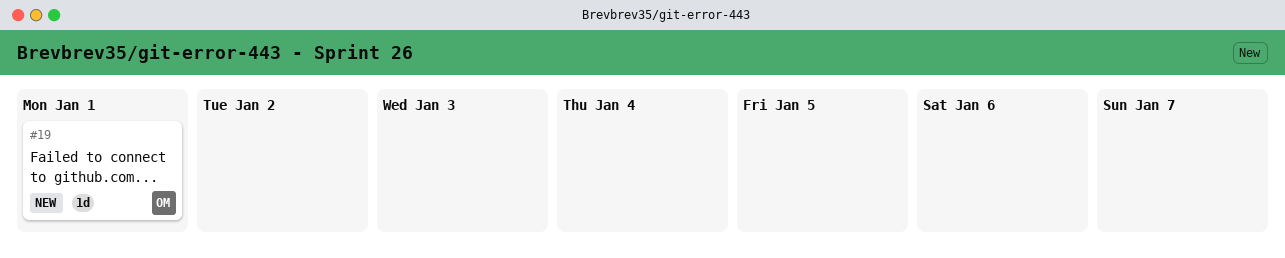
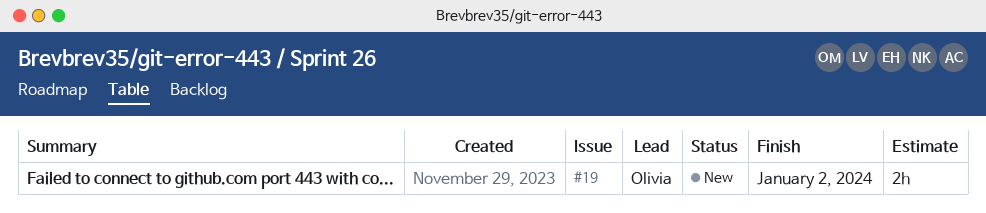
#19, estimate: 1d -> 2h
#19, due: Jan 1 -> Jan 2

